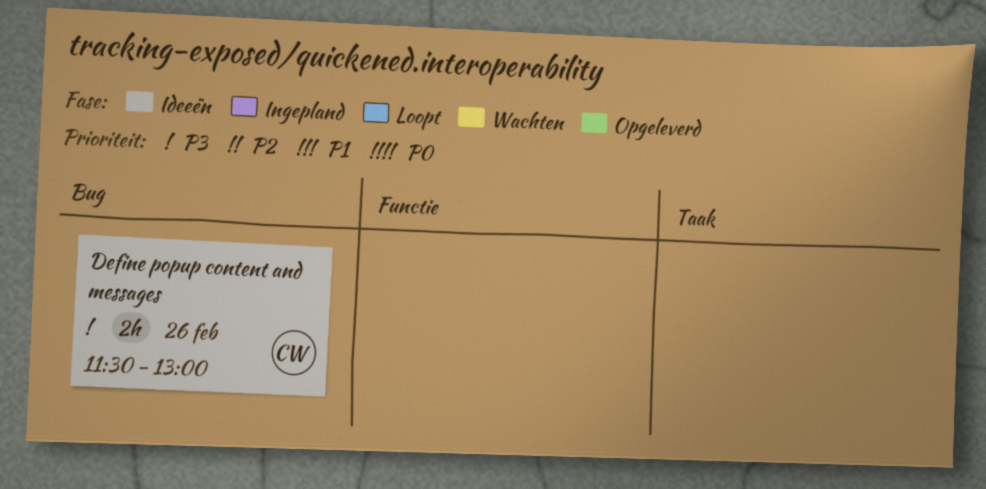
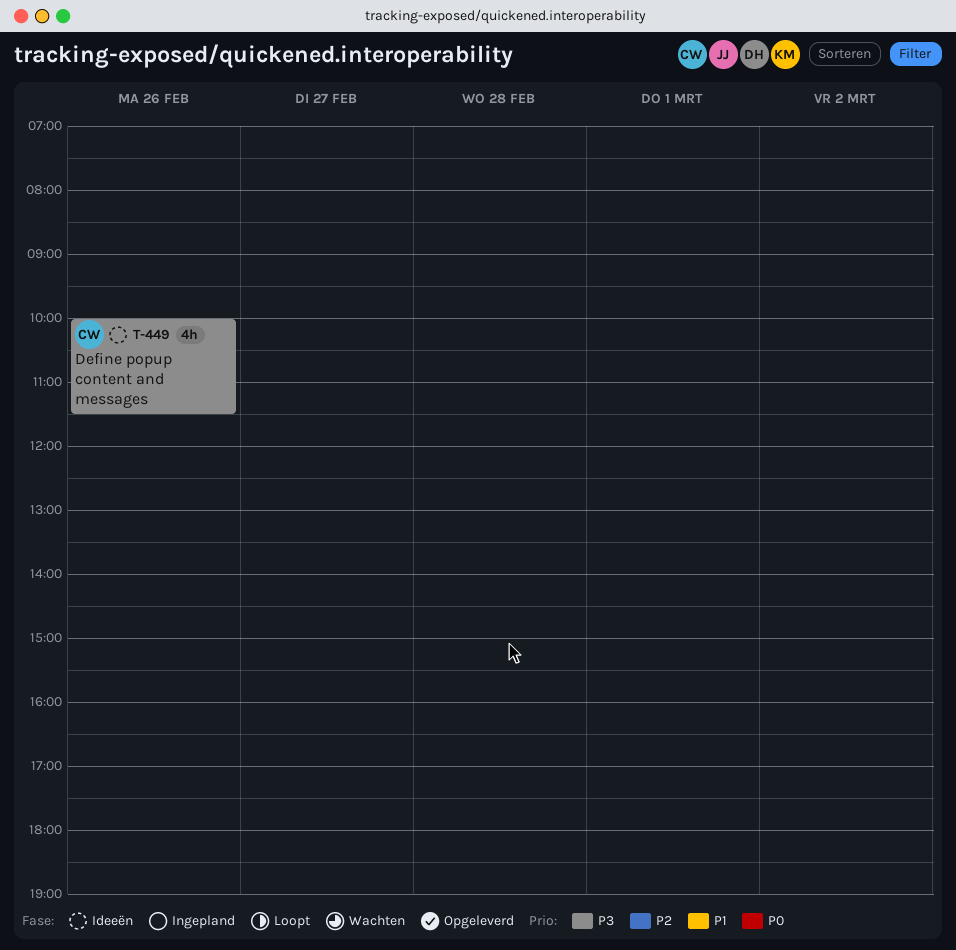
Define popup content and messages, estimate: 2h -> 4h
Define popup content and messages, begins: 11:30 -> 10:00
Define popup content and messages, ends: 13:00 -> 11:30

